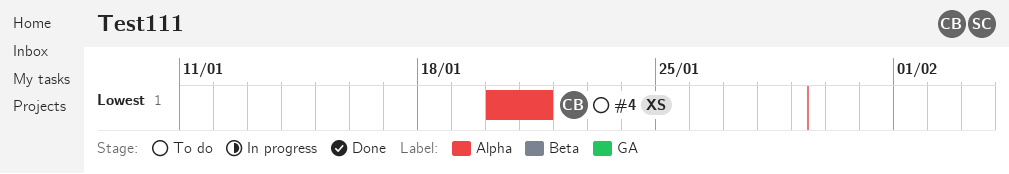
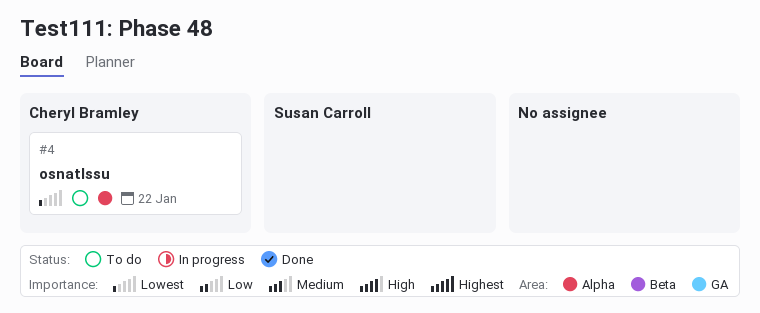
#4, due: Jan 21 -> Jan 22

